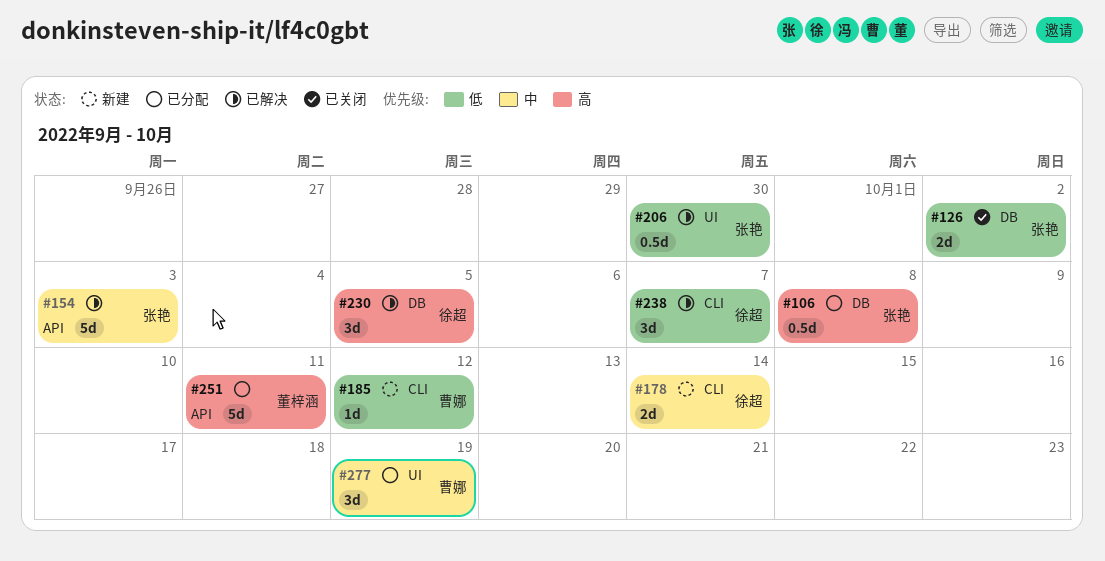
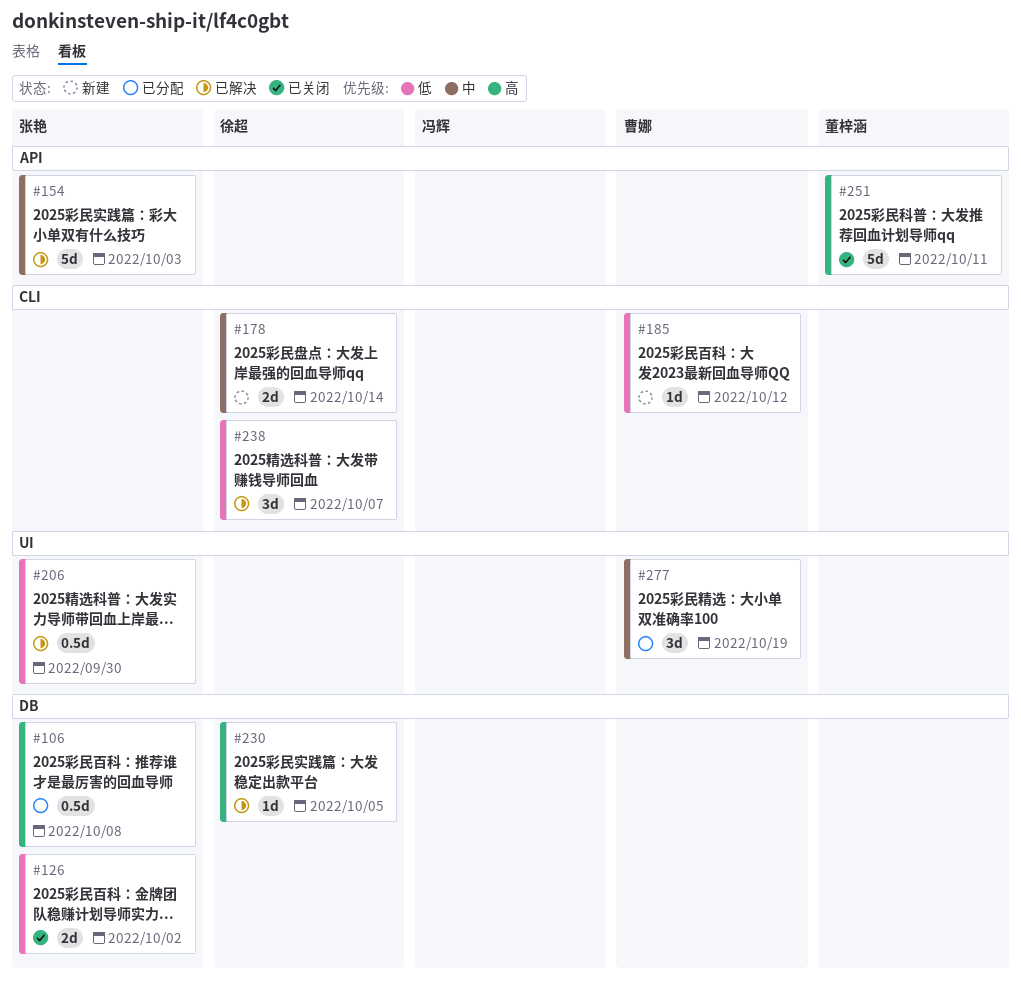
#230, estimate: 3d -> 1d
#251, status: 已分配 -> 已关闭

